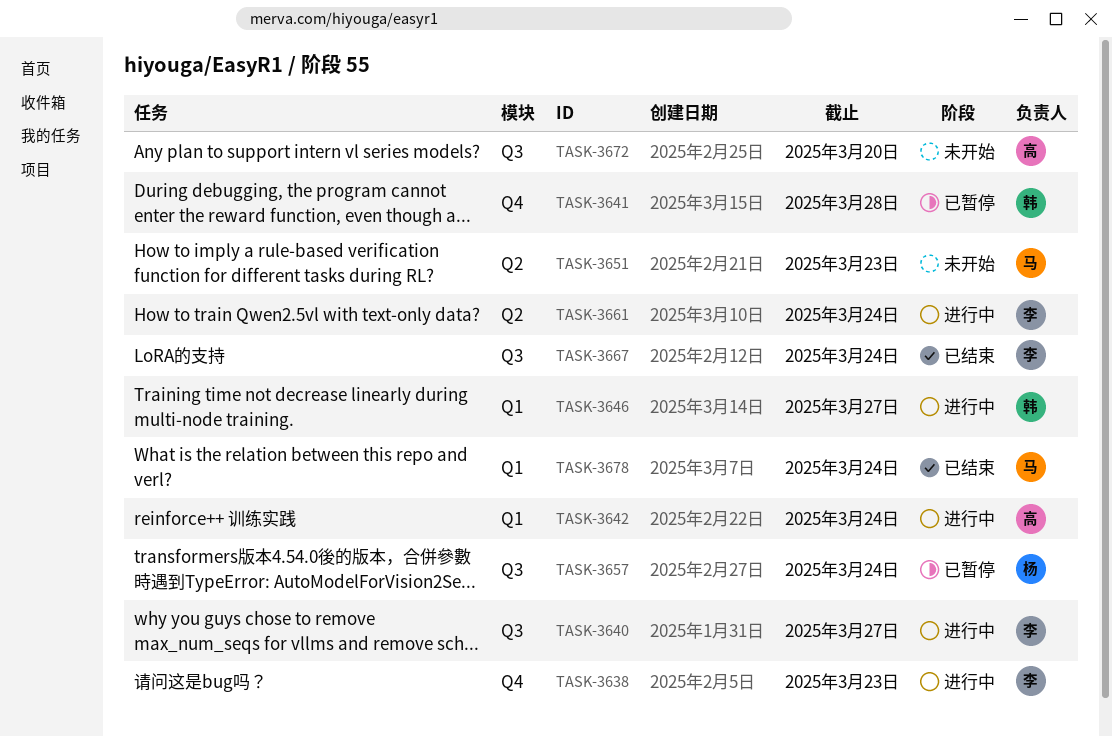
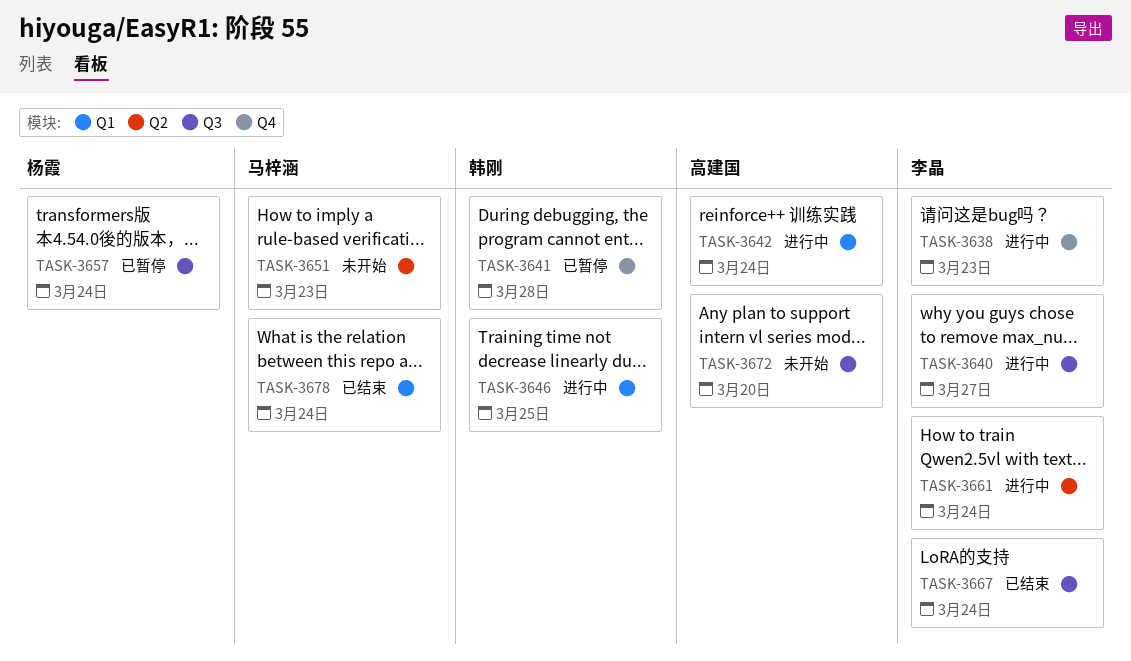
TASK-3646, due: Mar 27 -> Mar 25

